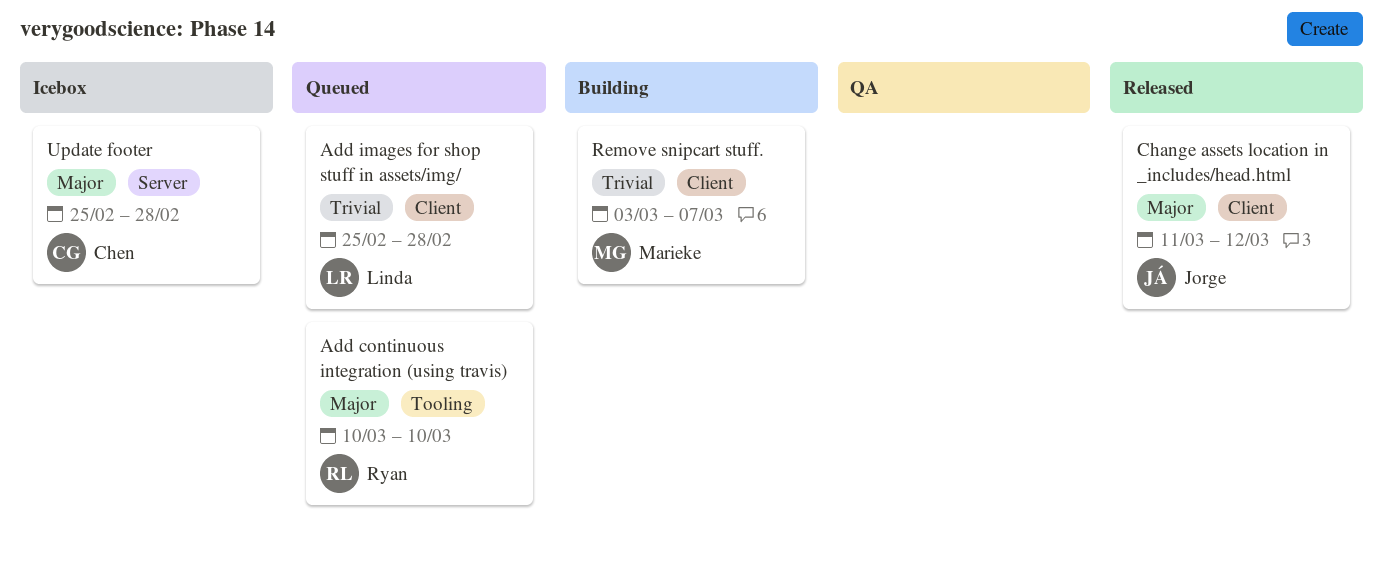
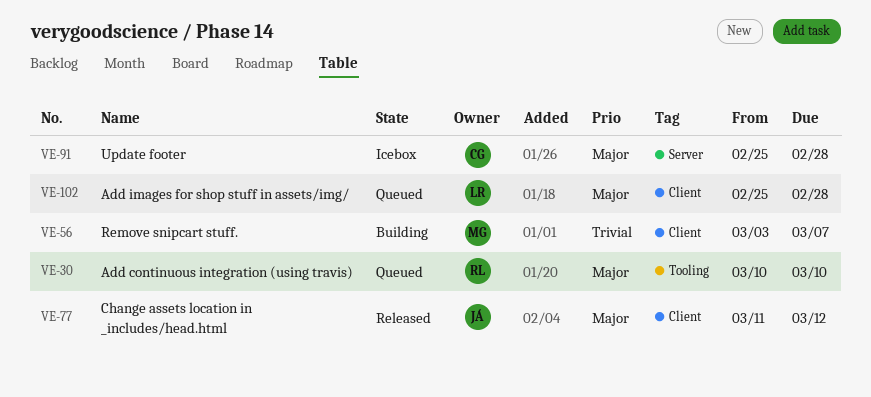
Add images for shop stuff in assets/img/, priority: Trivial -> Major

